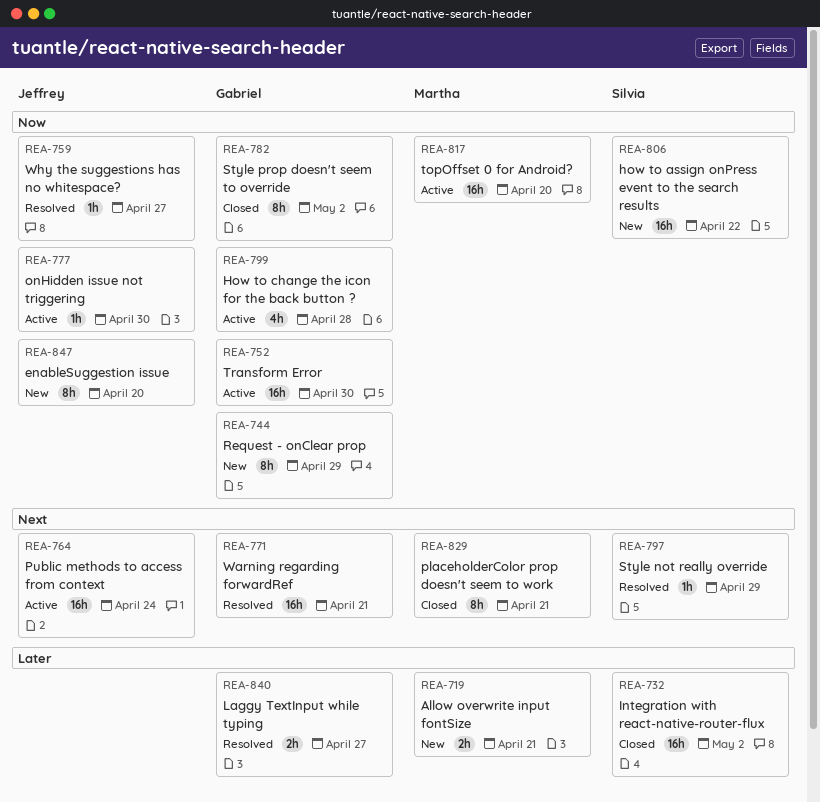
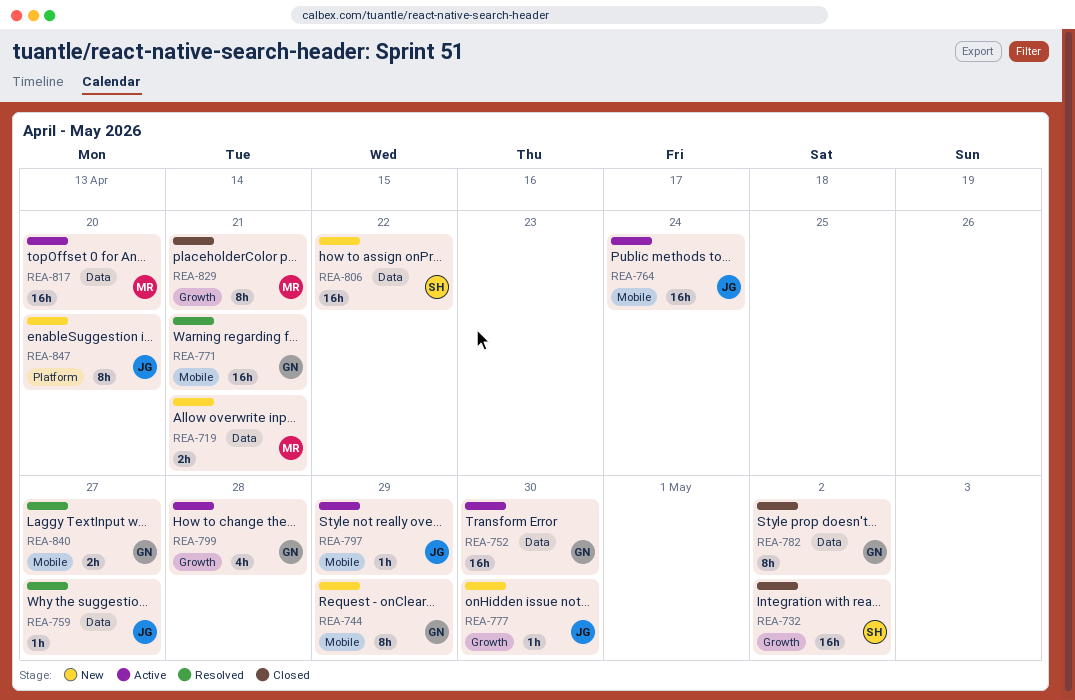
REA-777, status: Active -> New
REA-797, status: Resolved -> Active
REA-797, owner: Silvia -> Jeffrey

